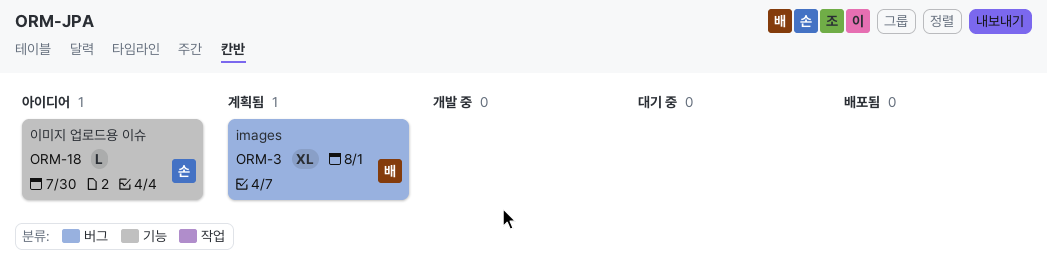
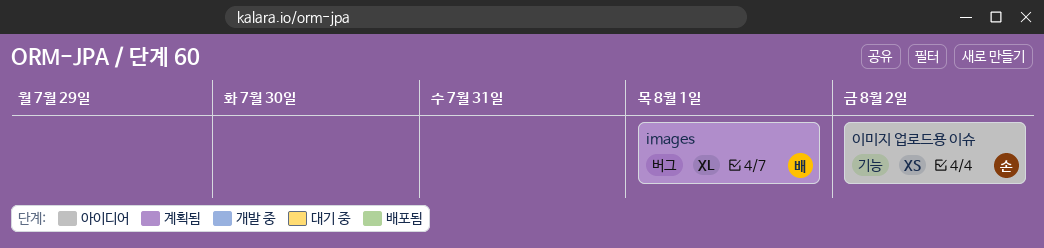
이미지 업로드용 이슈, estimate: L -> XS
이미지 업로드용 이슈, due: Jul 30 -> Aug 2

